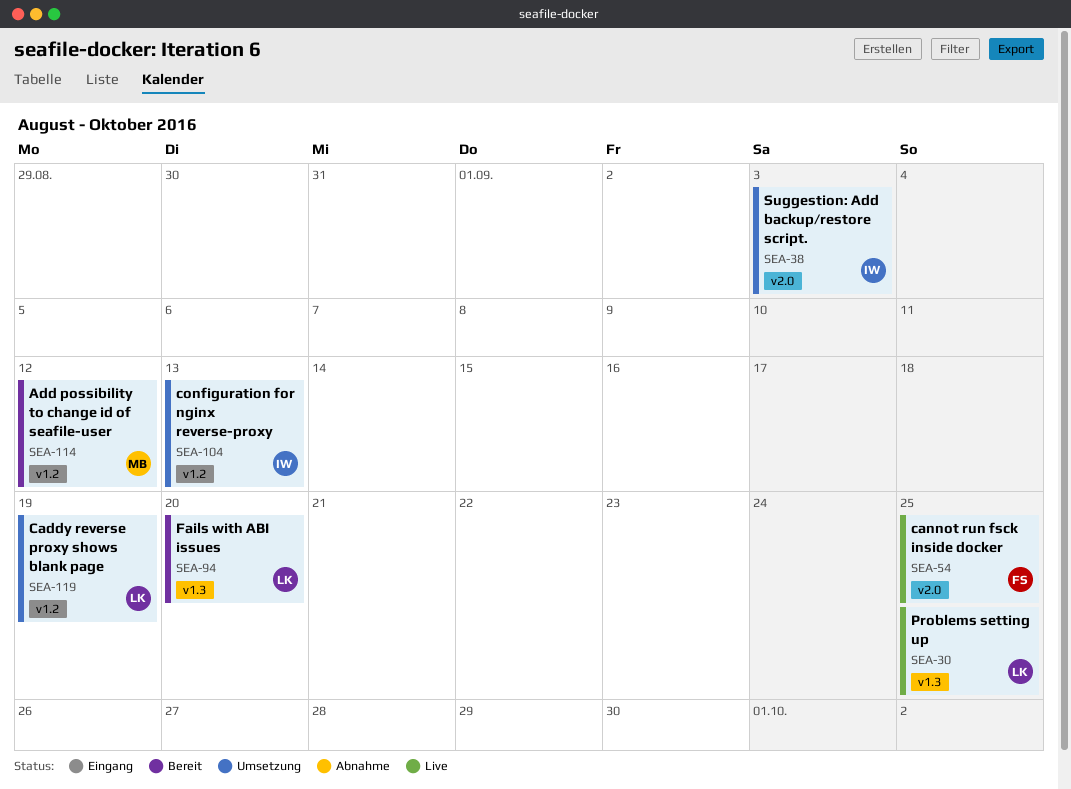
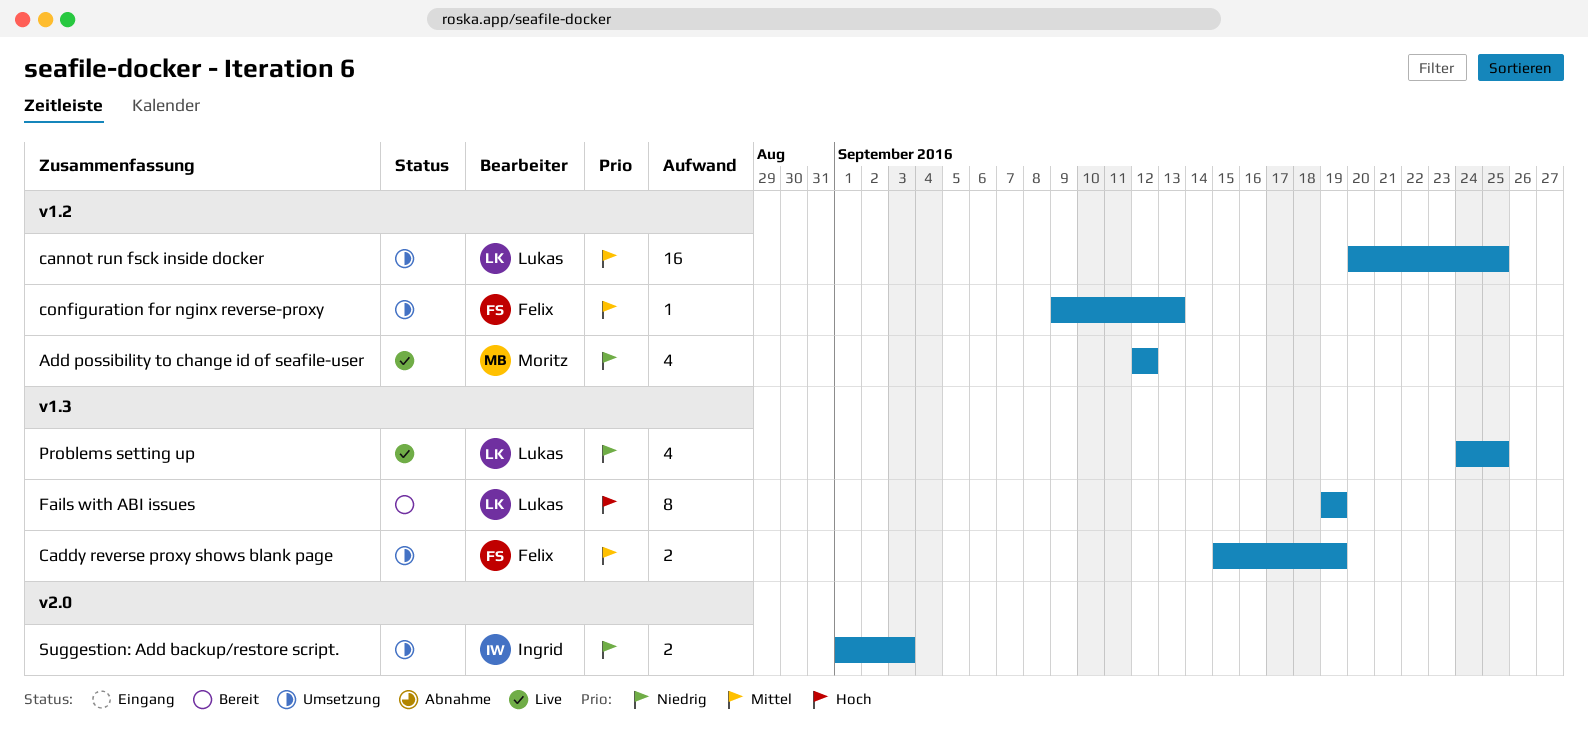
Add possibility to change id of seafile-user, status: Bereit -> Live
Caddy reverse proxy shows blank page, owner: Lukas -> Felix
Caddy reverse proxy shows blank page, label: v1.2 -> v1.3
cannot run fsck inside docker, status: Live -> Umsetzung
cannot run fsck inside docker, owner: Felix -> Lukas
cannot run fsck inside docker, label: v2.0 -> v1.2
configuration for nginx reverse-proxy, owner: Ingrid -> Felix
Fails with ABI issues, due: Sep 20 -> Sep 19

